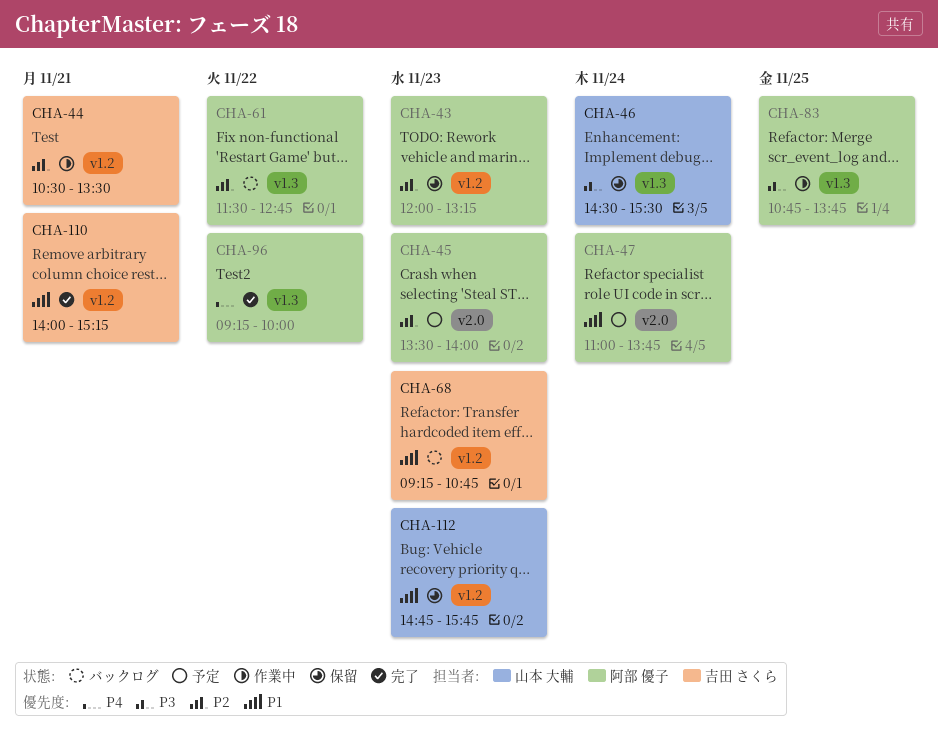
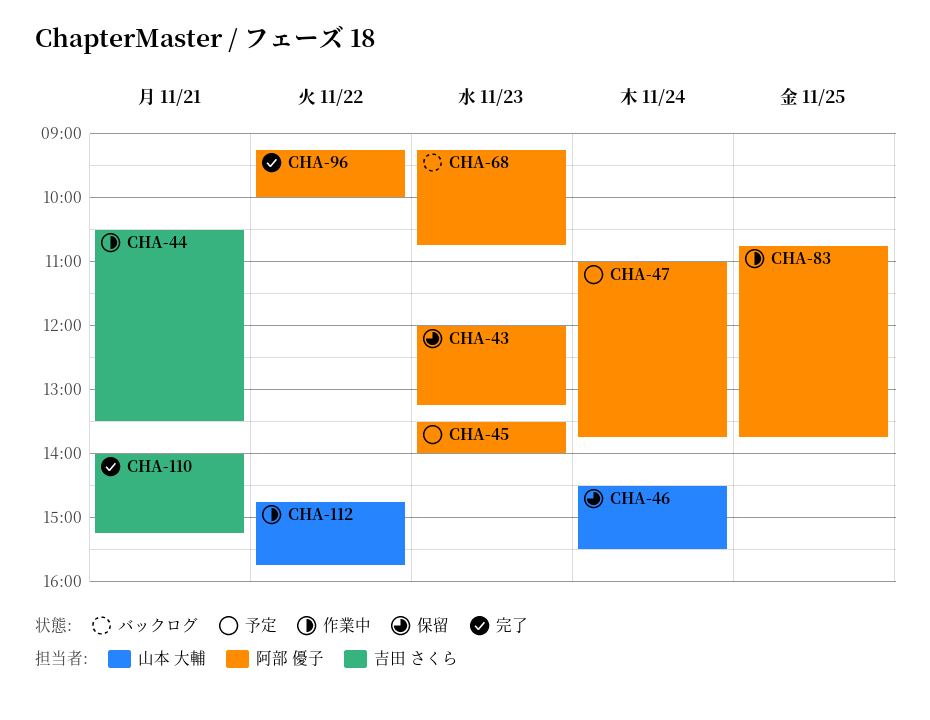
CHA-61: present -> none
CHA-68, owner: 吉田 さくら -> 阿部 優子
CHA-112, status: 保留 -> 作業中
CHA-112, day: Nov 23 -> Nov 22

